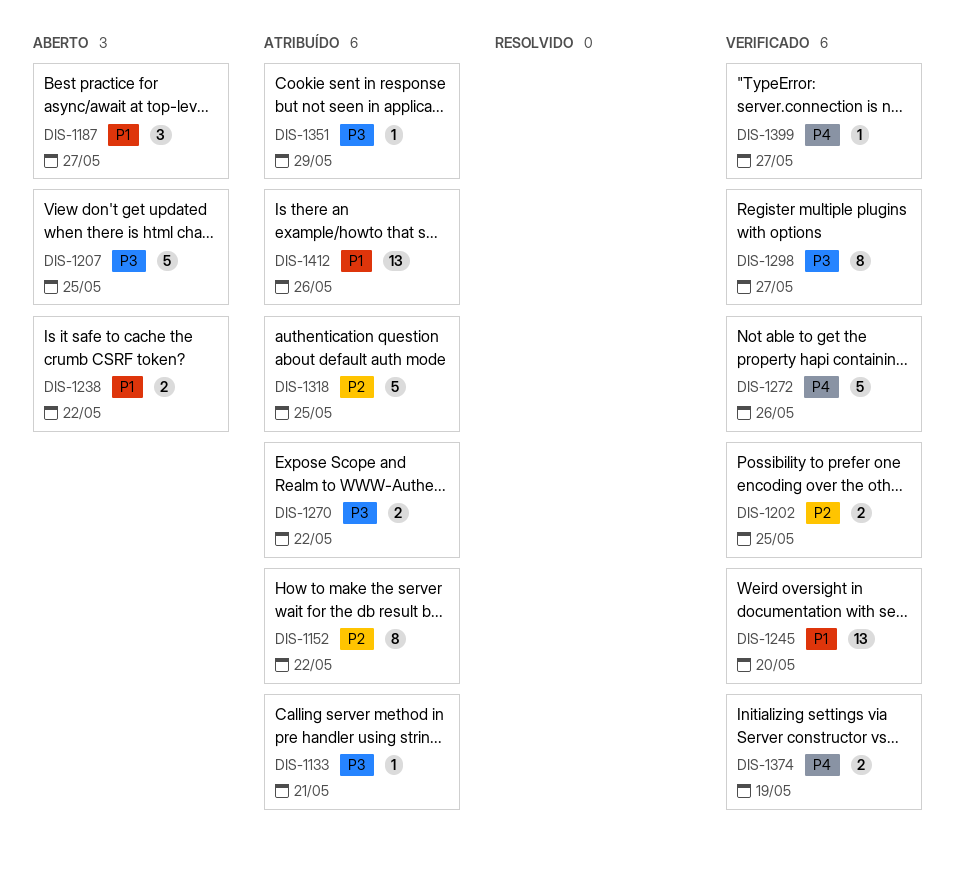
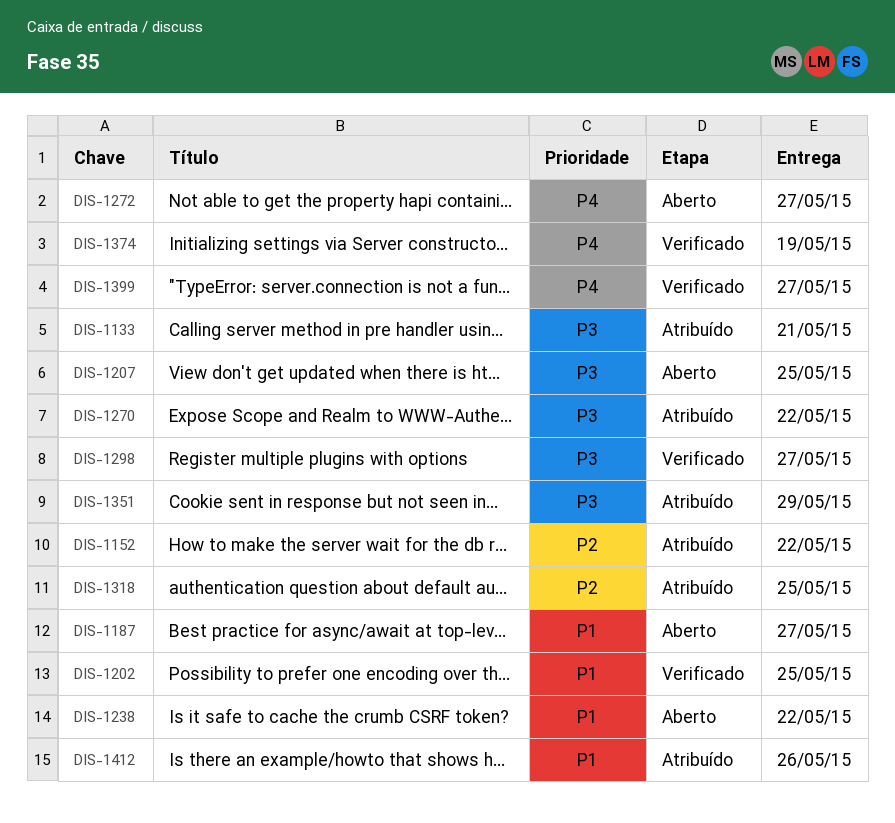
DIS-1202, priority: P2 -> P1
DIS-1245: present -> none
DIS-1272, status: Verificado -> Aberto
DIS-1272, due: May 26 -> May 27

